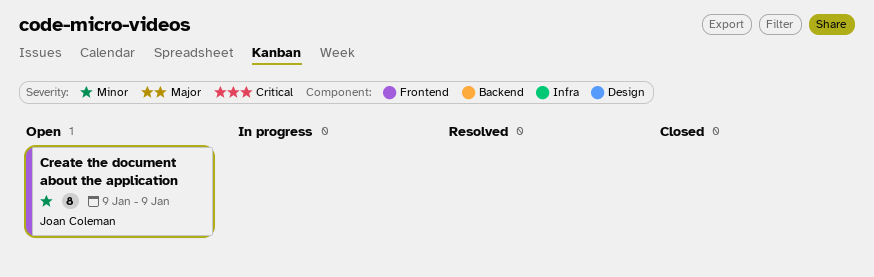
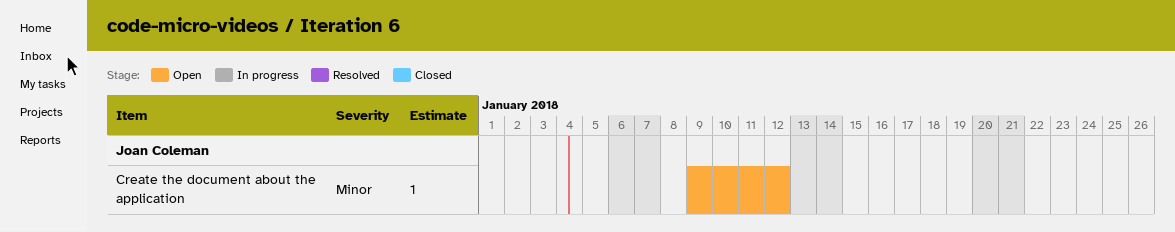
Create the document about the application, estimate: 8 -> 1
Create the document about the application, due: Jan 9 -> Jan 12

